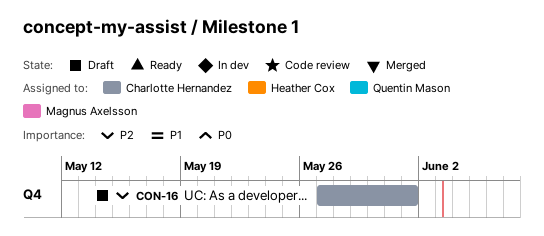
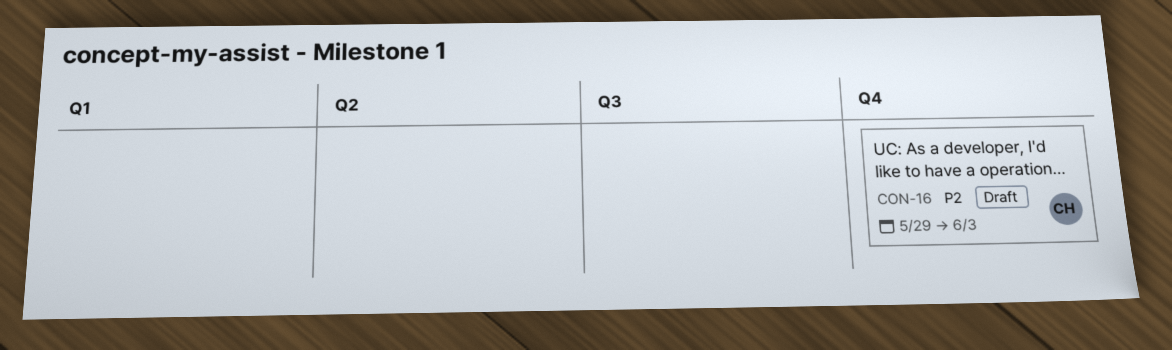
CON-16, start: May 27 -> May 29
CON-16, due: Jun 1 -> Jun 3

